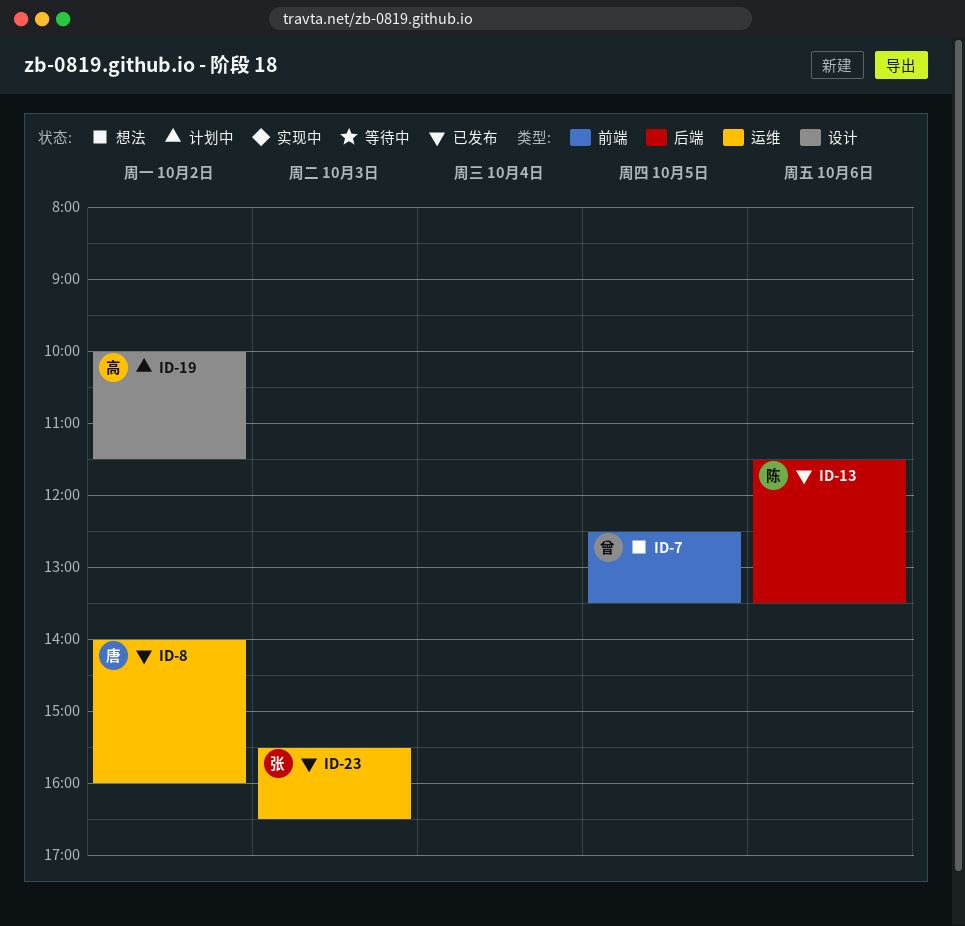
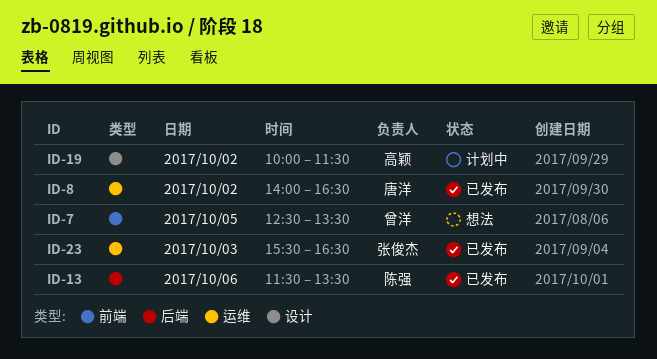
ID-8, ends: 16:00 -> 16:30

